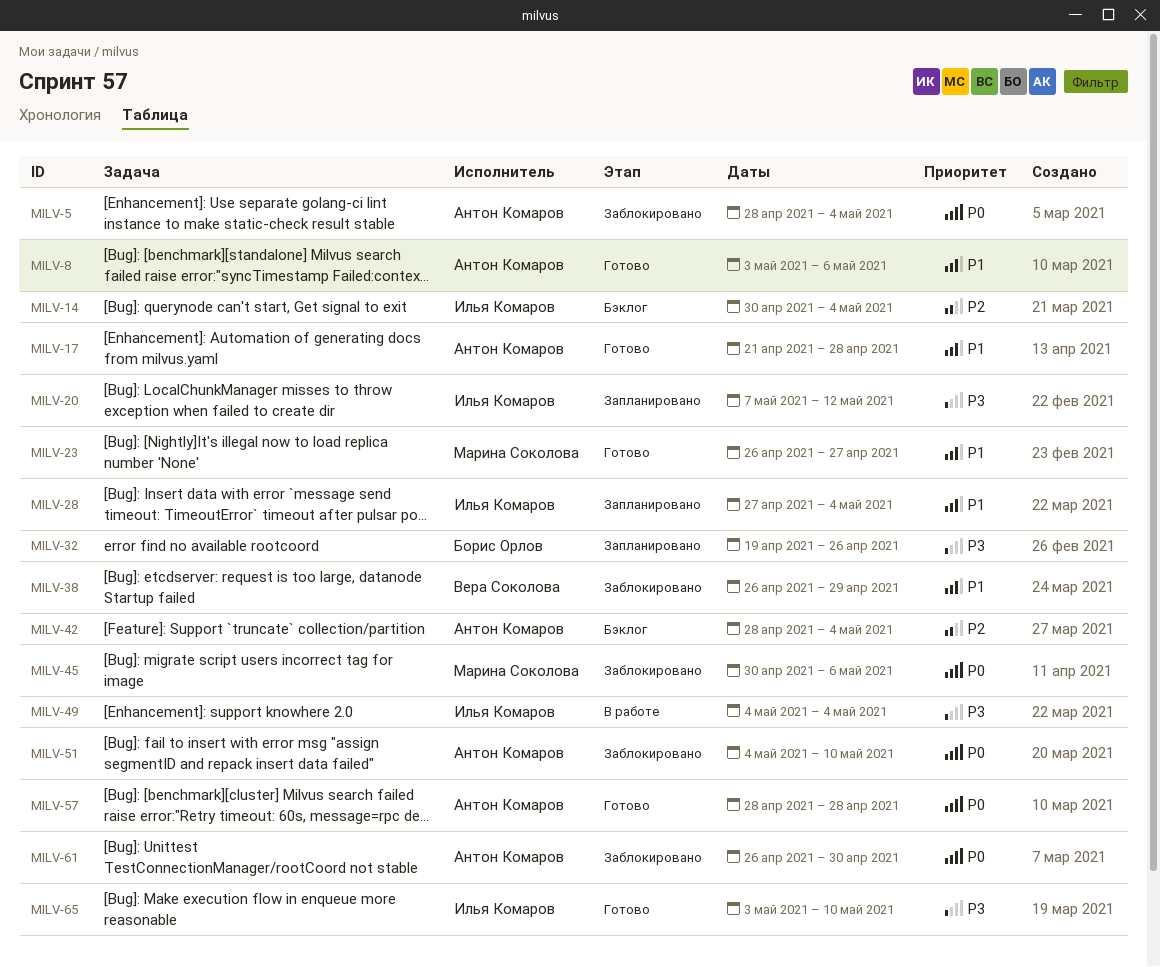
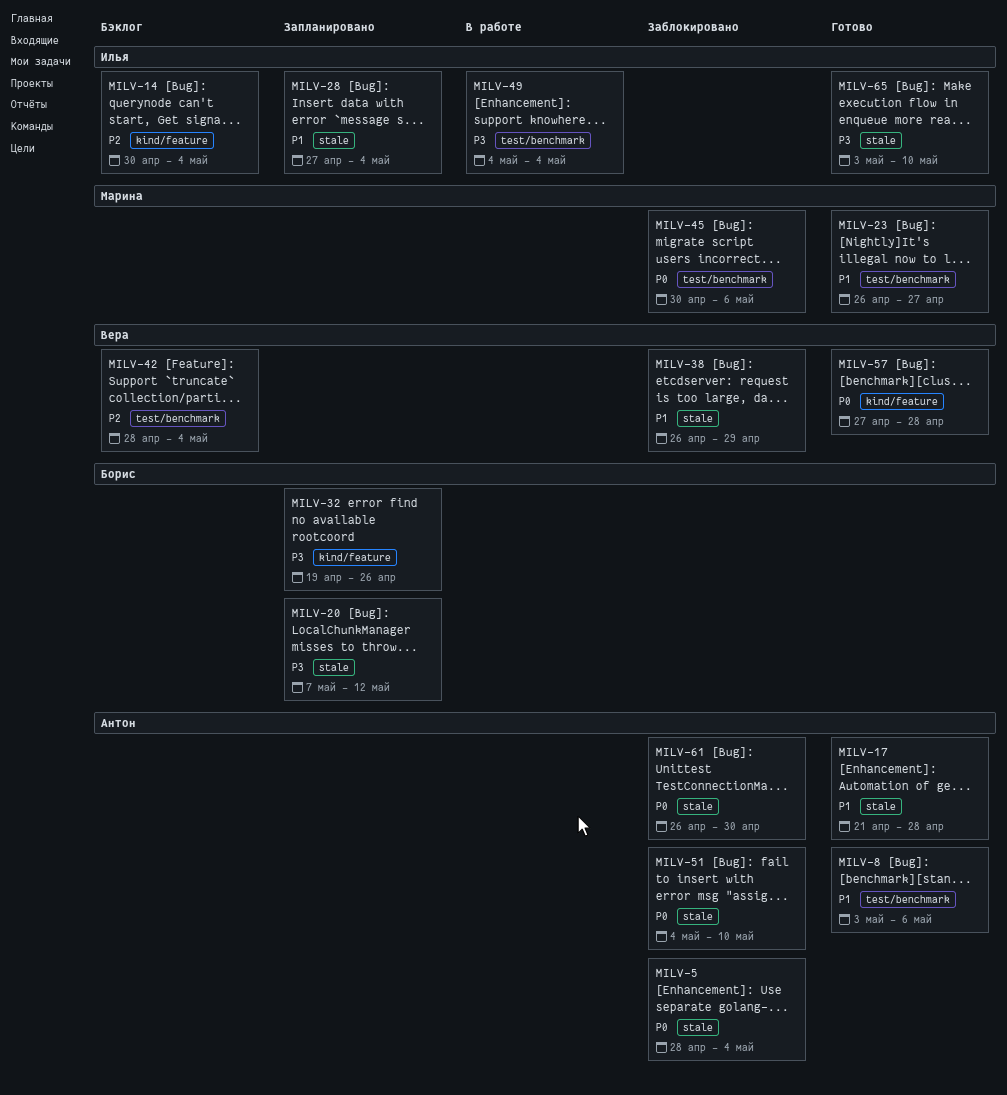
MILV-20, owner: Илья Комаров -> Борис Орлов
MILV-42, owner: Антон Комаров -> Вера Соколова
MILV-57, owner: Антон Комаров -> Вера Соколова
MILV-57, start: Apr 28 -> Apr 27

